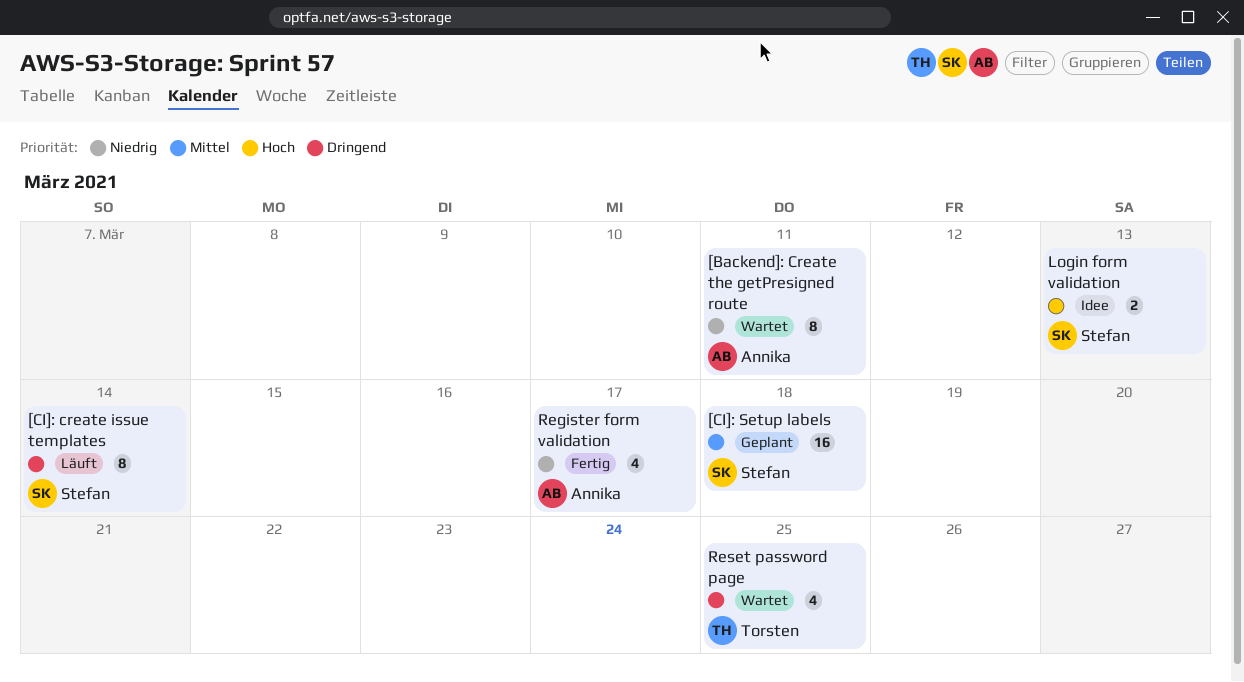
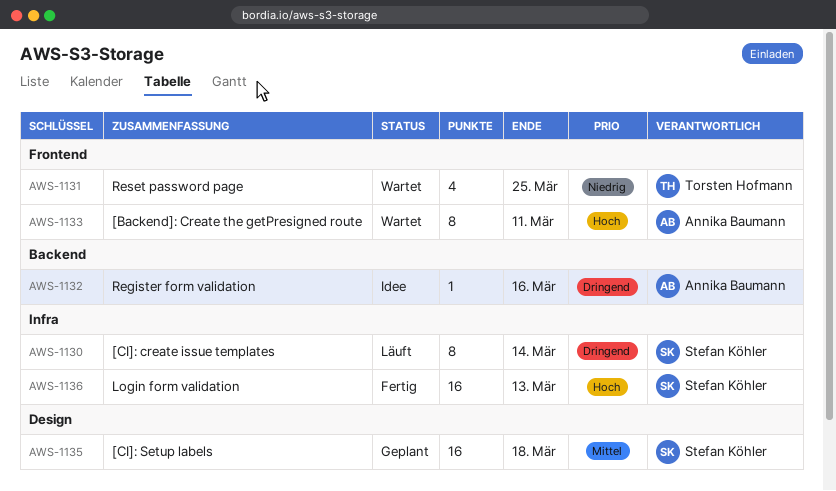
[Backend]: Create the getPresigned route, priority: Niedrig -> Hoch
Login form validation, status: Idee -> Fertig
Login form validation, estimate: 2 -> 16
Register form validation, status: Fertig -> Idee
Register form validation, priority: Niedrig -> Dringend
Register form validation, estimate: 4 -> 1
Register form validation, due: Mar 17 -> Mar 16
Reset password page, priority: Dringend -> Niedrig

